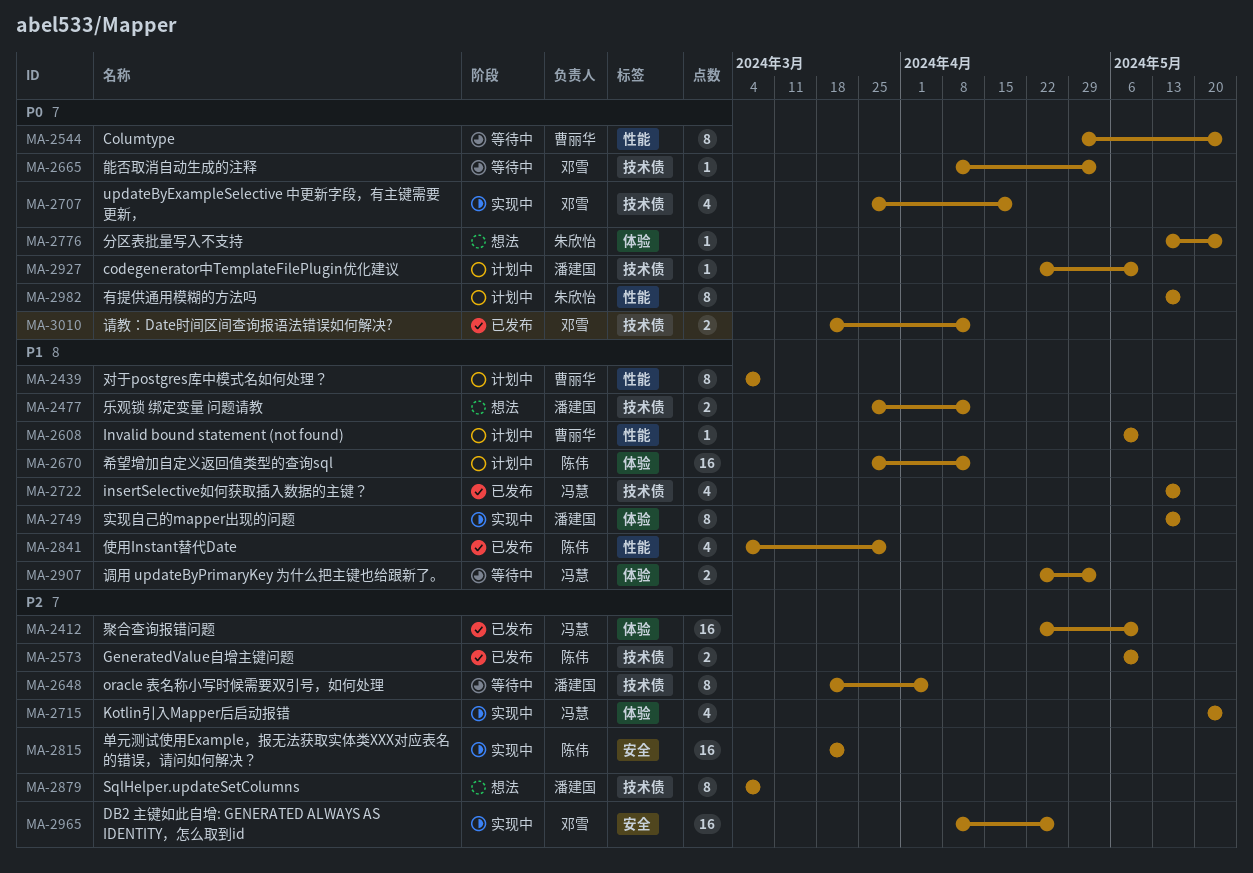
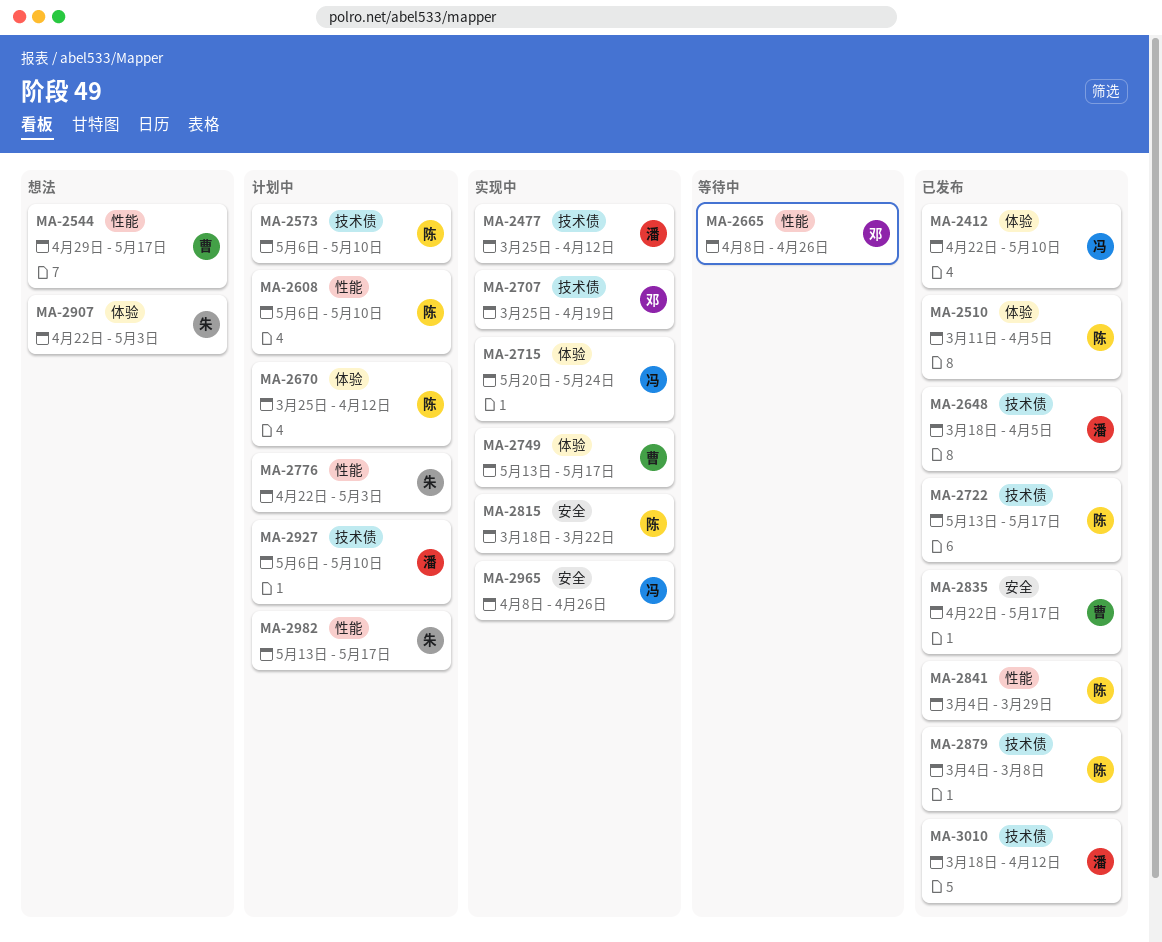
MA-2439: present -> none
MA-2477, status: 想法 -> 实现中
MA-2510: none -> present
MA-2544, status: 等待中 -> 想法
MA-2544, due: May 24 -> May 17
MA-2573, status: 已发布 -> 计划中
MA-2608, owner: 曹丽华 -> 陈伟
MA-2648, status: 等待中 -> 已发布
MA-2665, label: 技术债 -> 性能
MA-2665, due: May 3 -> Apr 26
MA-2722, owner: 冯慧 -> 陈伟
MA-2749, owner: 潘建国 -> 曹丽华
MA-2776, status: 想法 -> 计划中
MA-2776, label: 体验 -> 性能
MA-2776, start: May 13 -> Apr 22
MA-2776, due: May 24 -> May 3
MA-2835: none -> present
MA-2879, status: 想法 -> 已发布
MA-2879, owner: 潘建国 -> 陈伟
MA-2907, status: 等待中 -> 想法
MA-2907, owner: 冯慧 -> 朱欣怡
MA-2927, start: Apr 22 -> May 6
MA-2965, owner: 邓雪 -> 冯慧
MA-3010, owner: 邓雪 -> 潘建国

